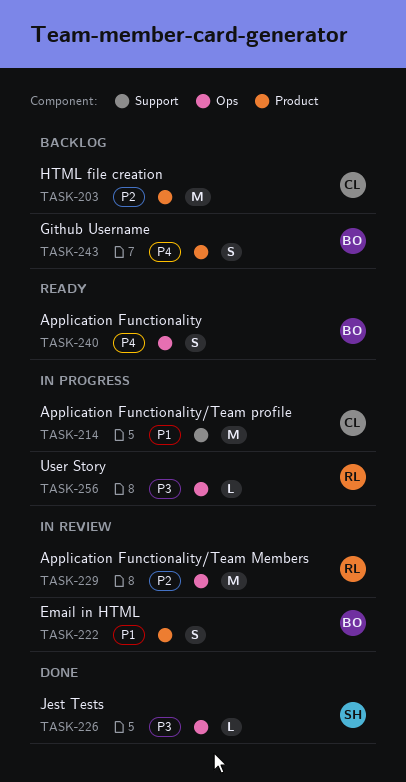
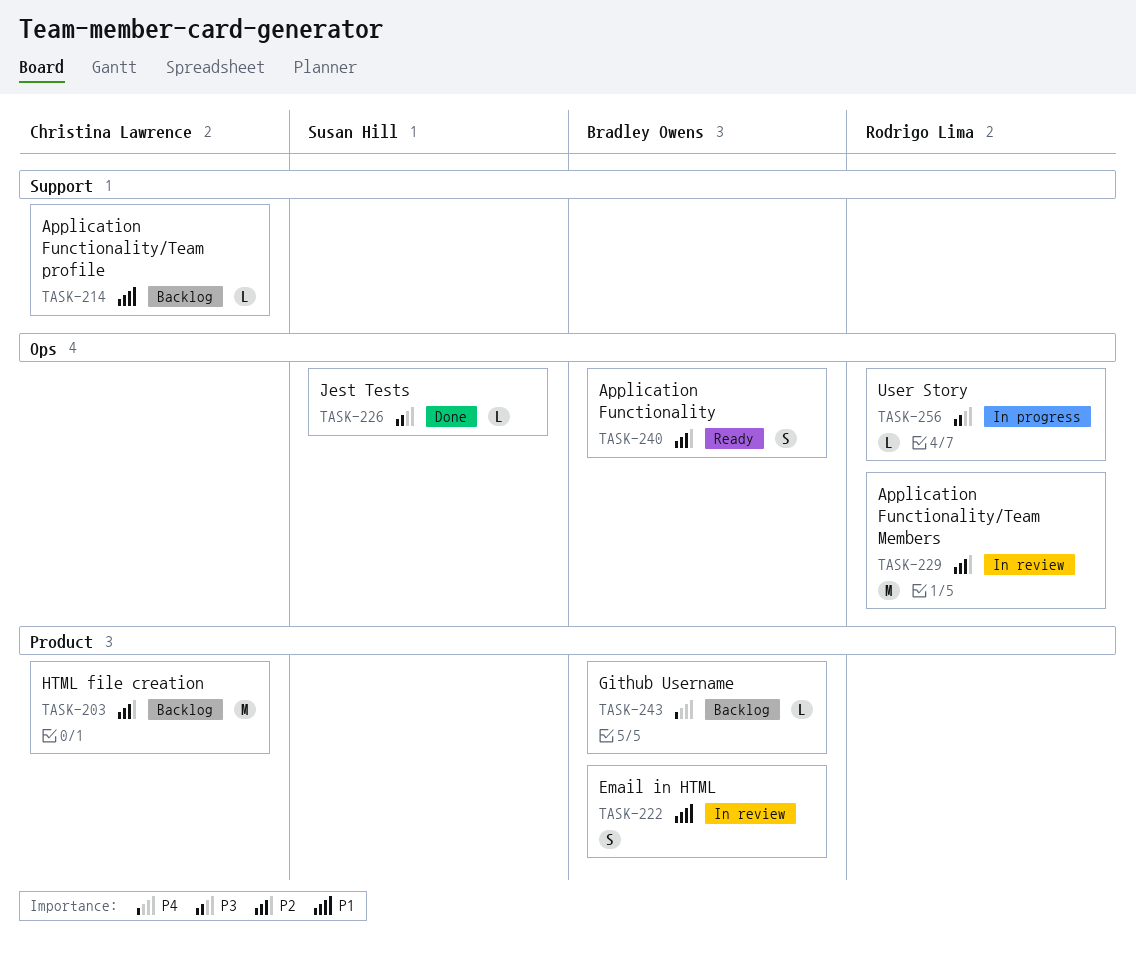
TASK-214, status: In progress -> Backlog
TASK-214, estimate: M -> L
TASK-240, priority: P4 -> P2
TASK-243, estimate: S -> L

